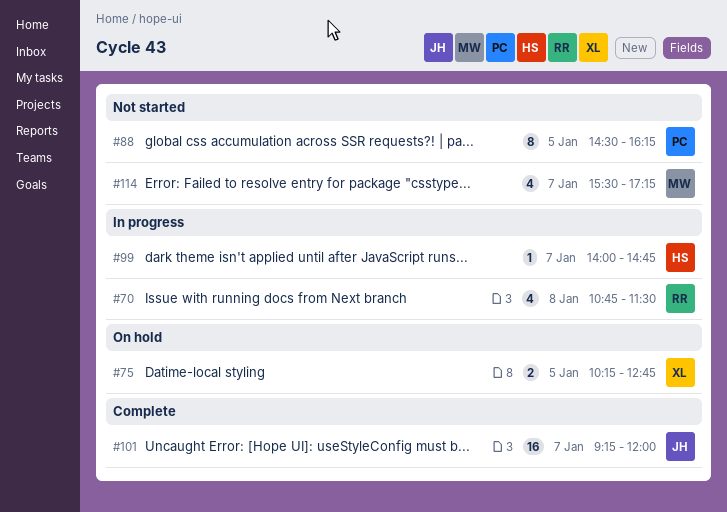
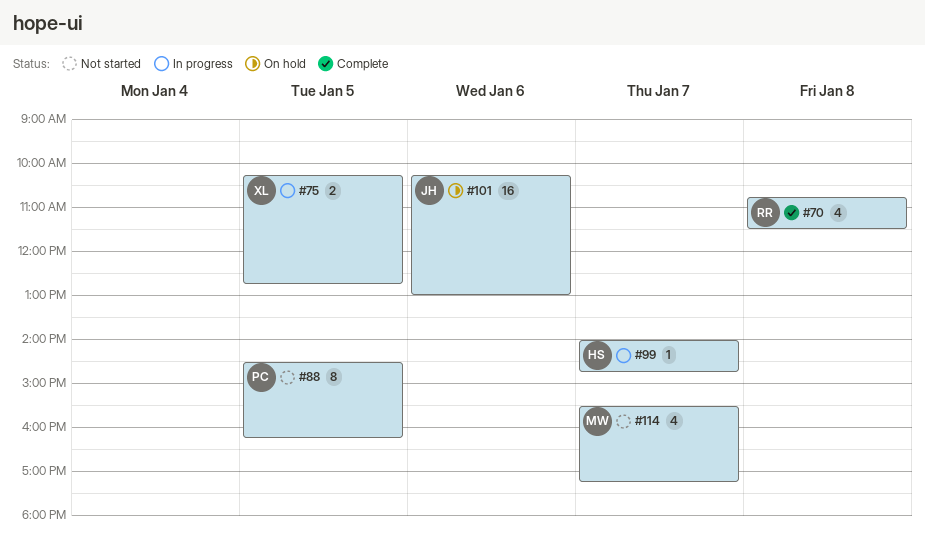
#70, status: In progress -> Complete
#75, status: On hold -> In progress
#101, status: Complete -> On hold
#101, day: Jan 7 -> Jan 6
#101, begins: 09:15 -> 10:15
#101, ends: 12:00 -> 13:00

